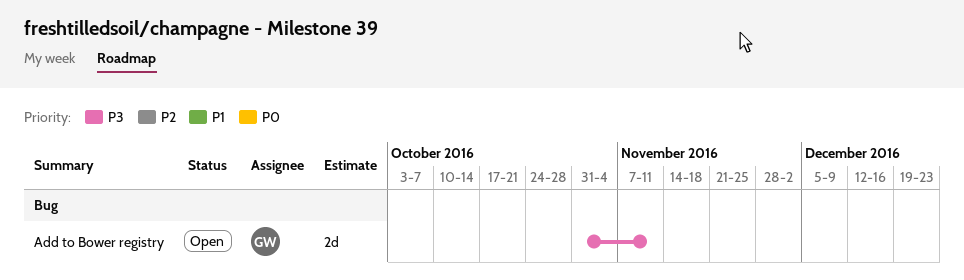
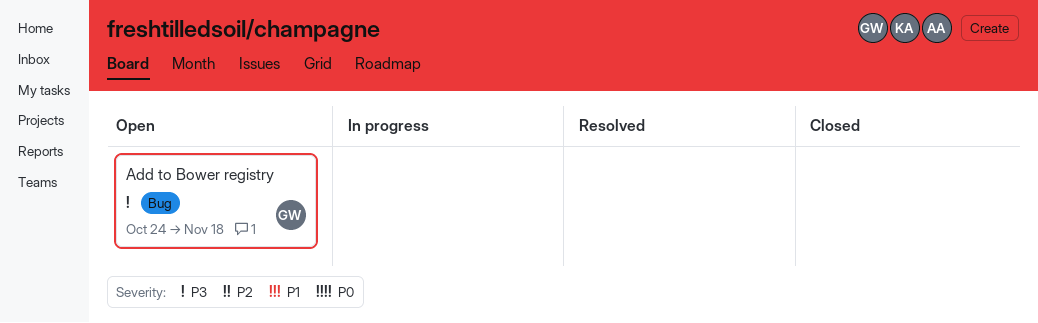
Add to Bower registry, start: Oct 31 -> Oct 24
Add to Bower registry, due: Nov 11 -> Nov 18

